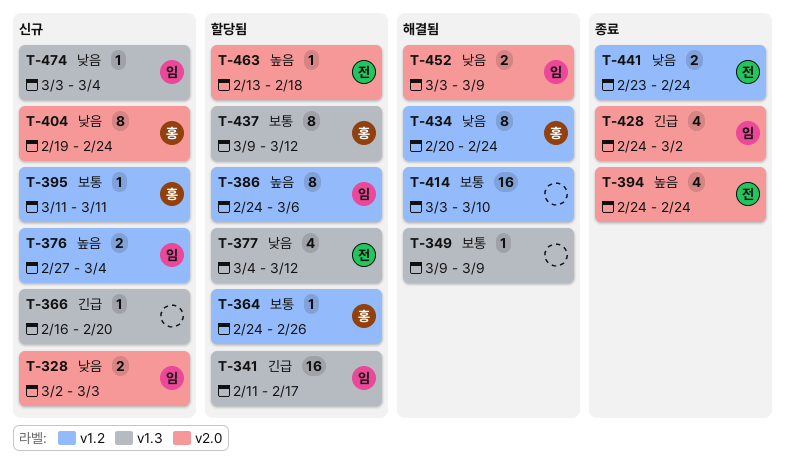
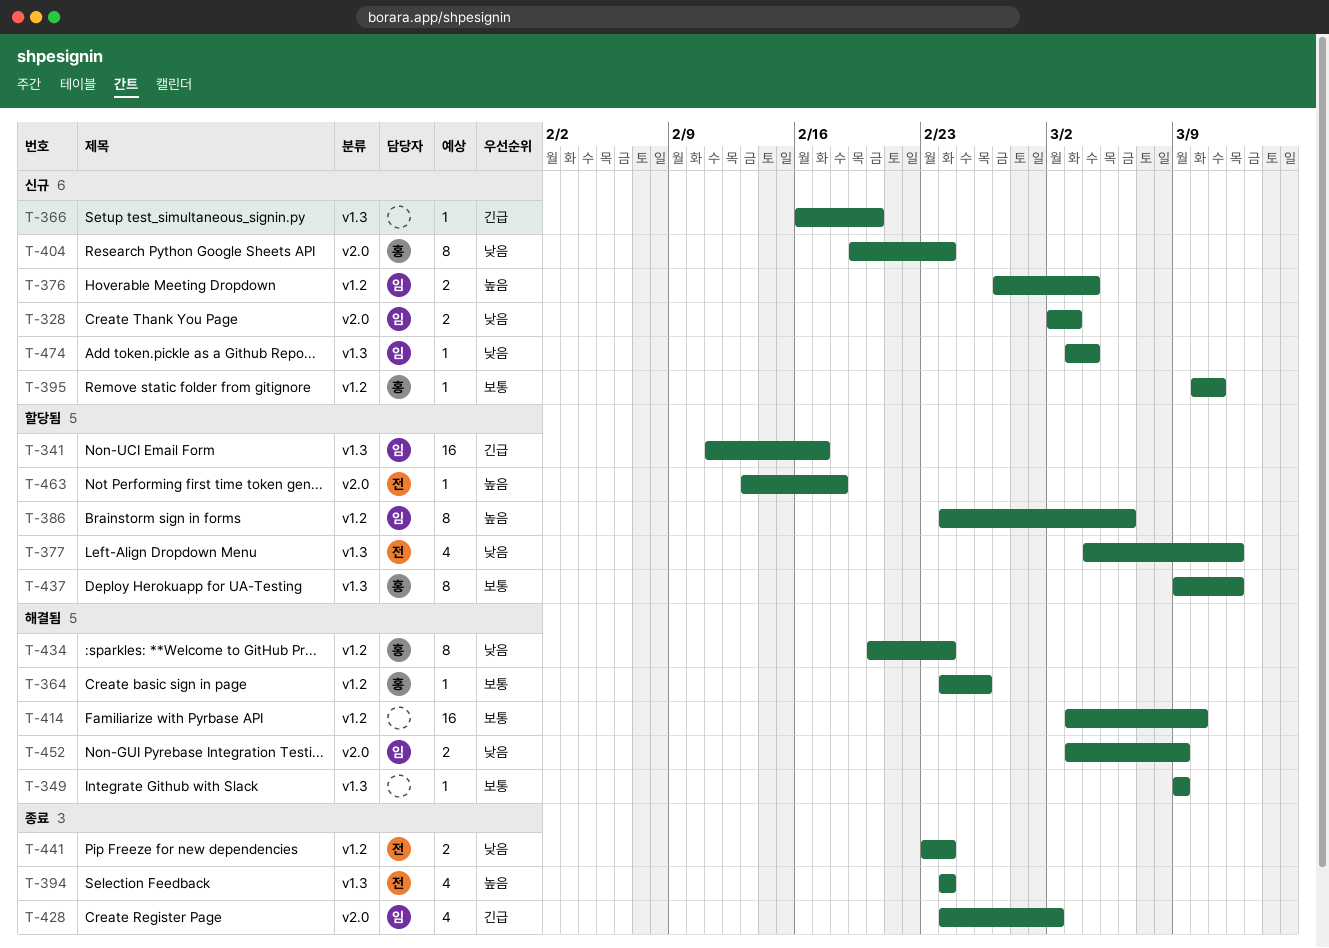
T-364, status: 할당됨 -> 해결됨
T-394, label: v2.0 -> v1.3
T-395, start: Mar 11 -> Mar 10

